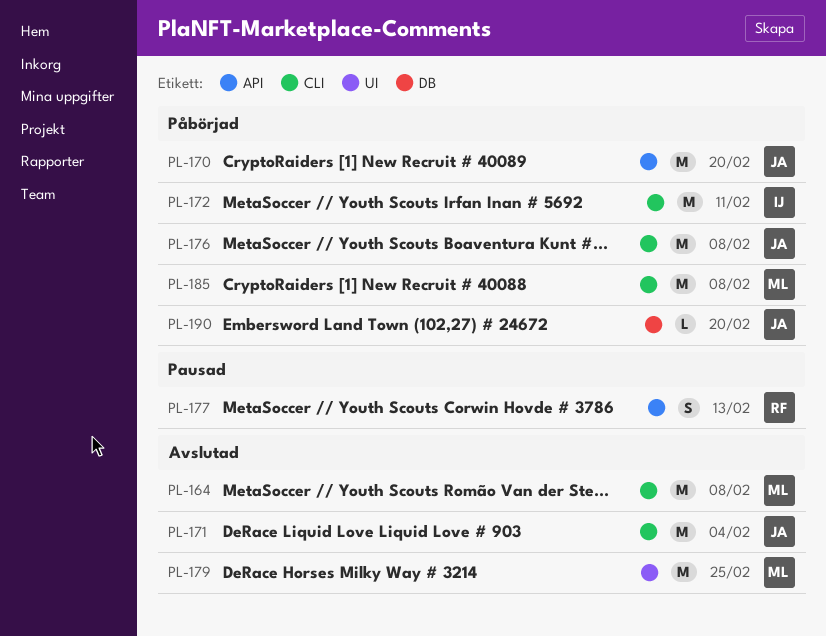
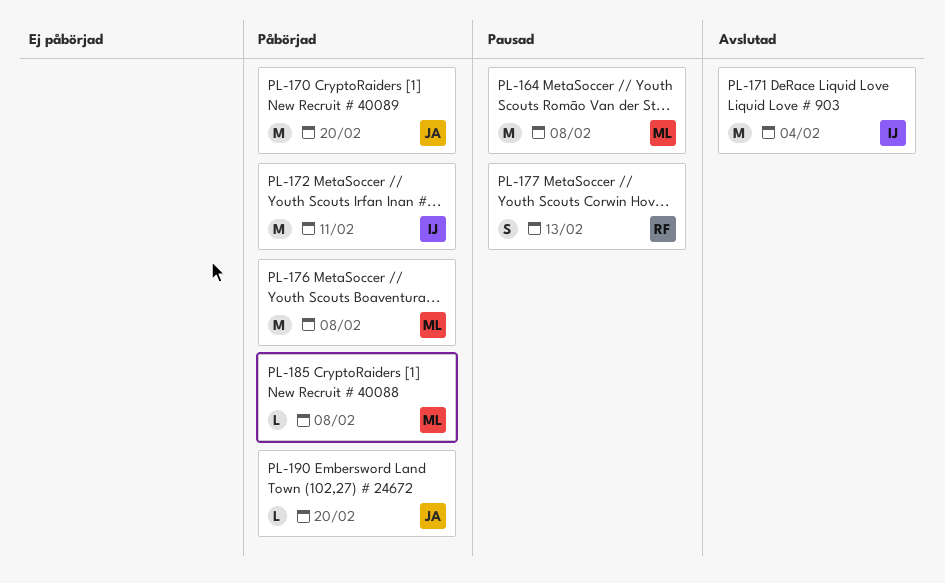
PL-164, status: Avslutad -> Pausad
PL-171, owner: JA -> IJ
PL-176, owner: JA -> ML
PL-179: present -> none
PL-185, estimate: M -> L

